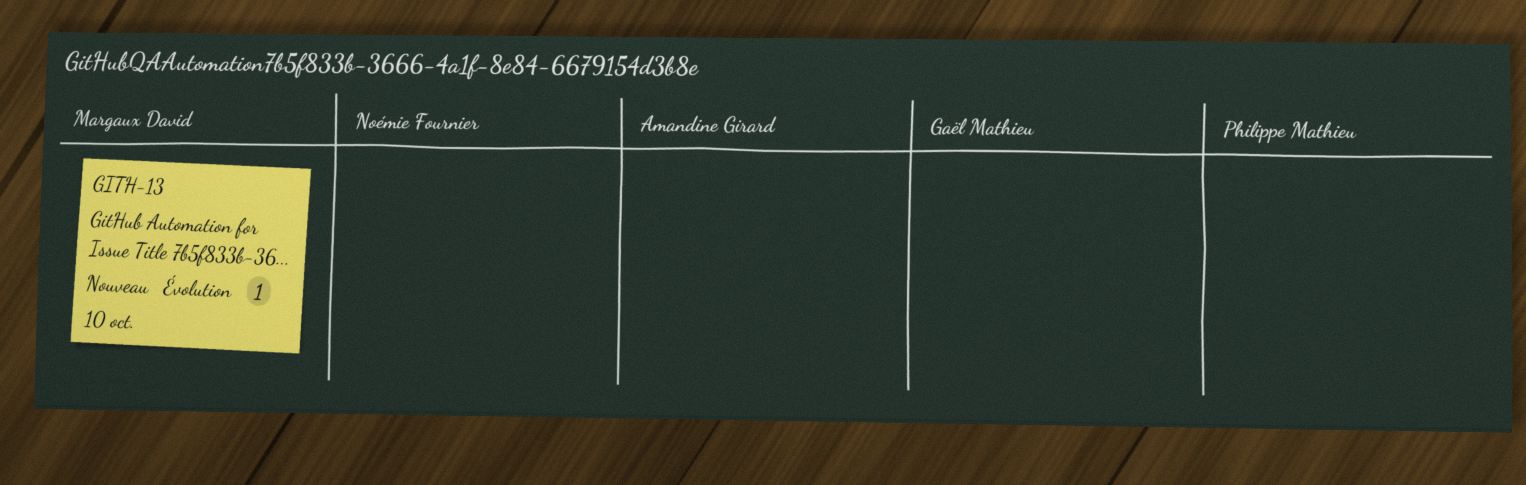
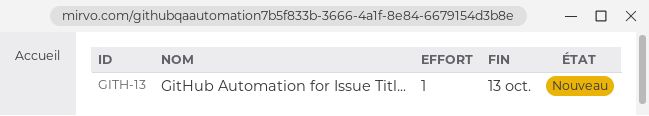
GITH-13, due: Oct 10 -> Oct 13

